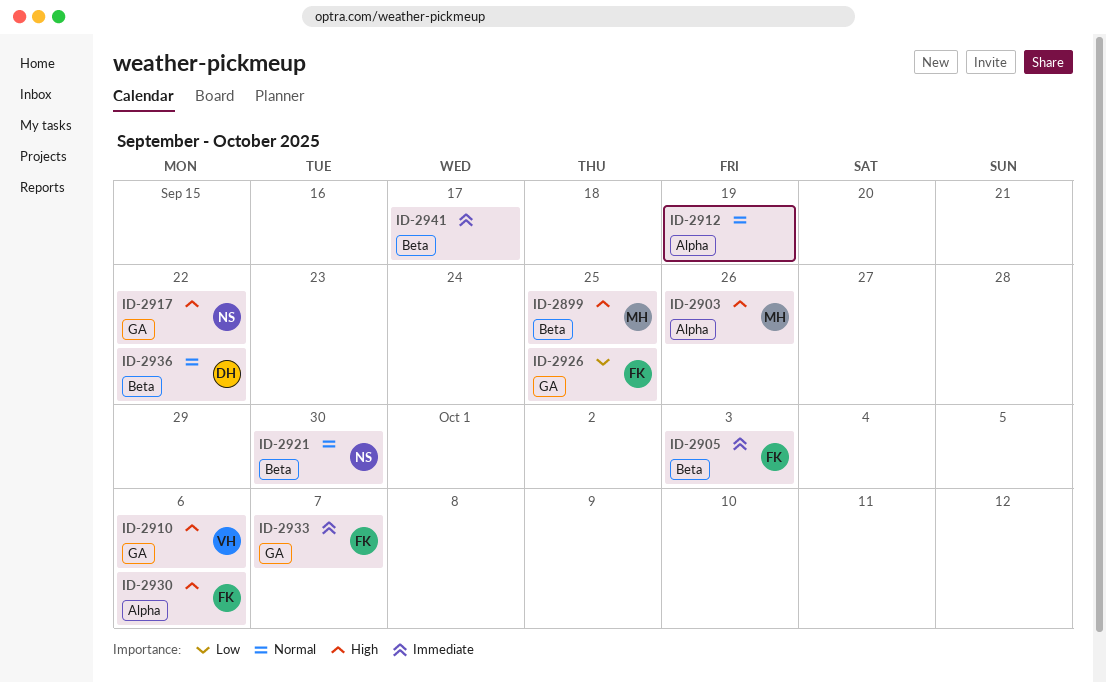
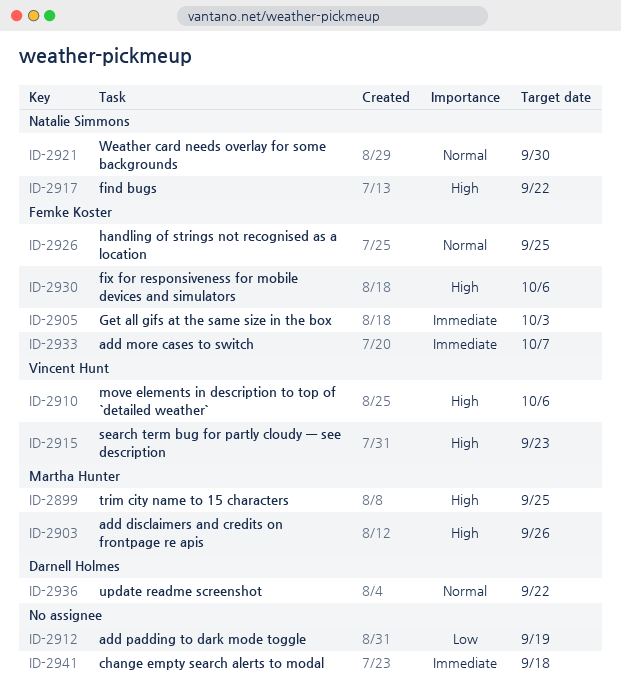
ID-2912, priority: Normal -> Low
ID-2915: none -> present
ID-2926, priority: Low -> Normal
ID-2941, due: Sep 17 -> Sep 18

